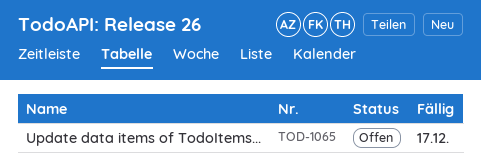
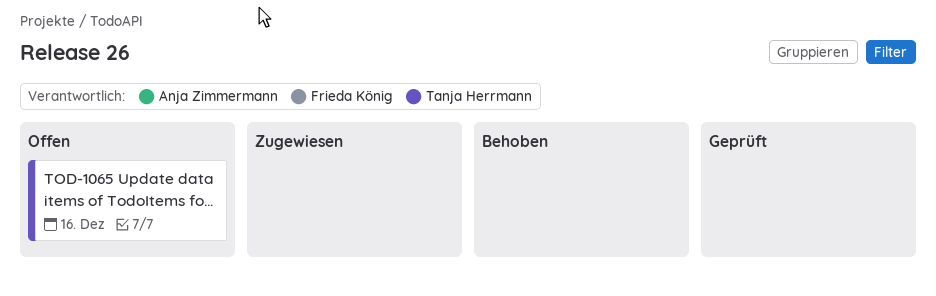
TOD-1065, due: Dec 17 -> Dec 16

